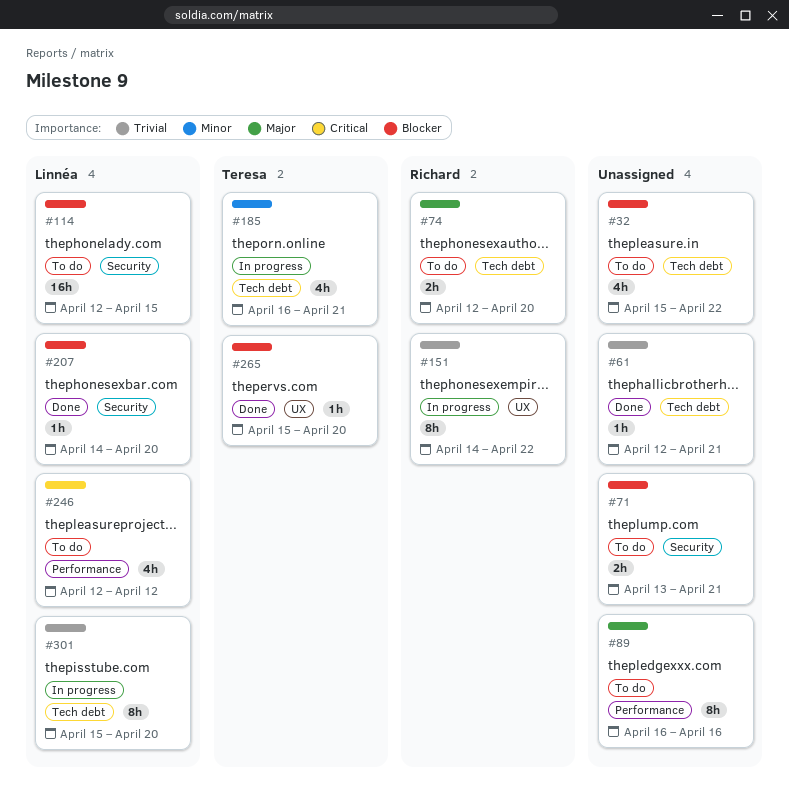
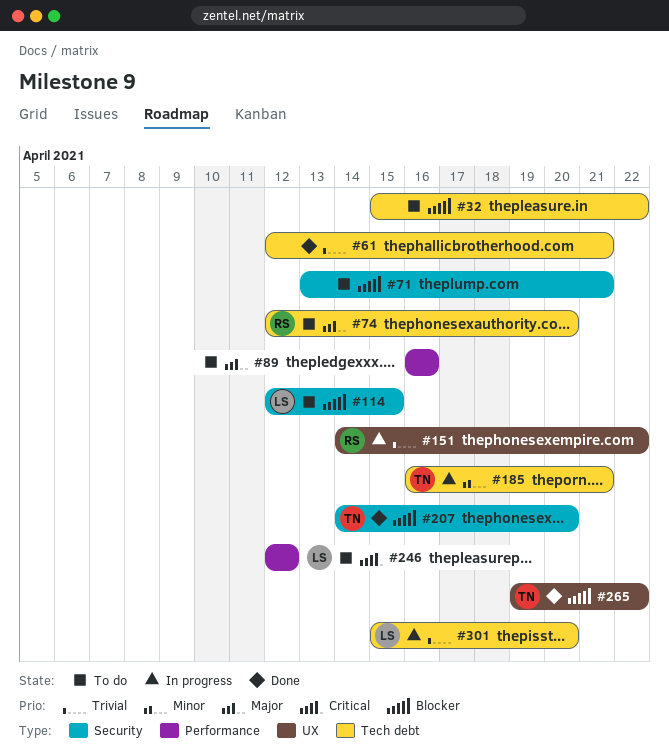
#207, owner: Linnéa -> Teresa
#265, start: Apr 15 -> Apr 19
#265, due: Apr 20 -> Apr 22

